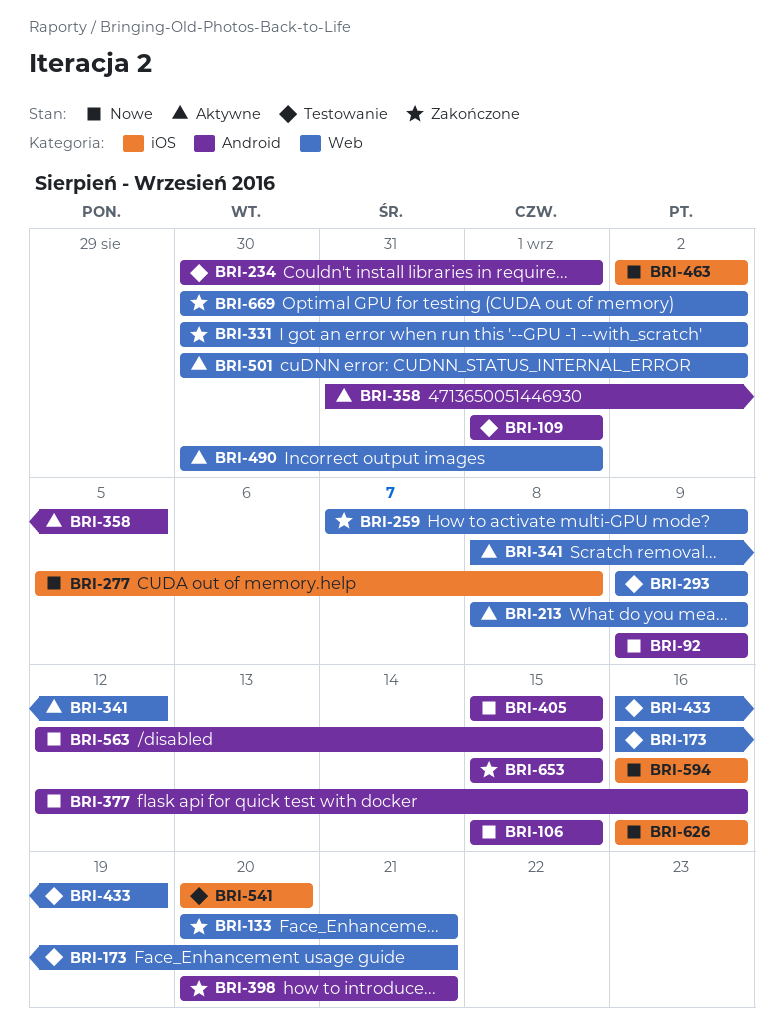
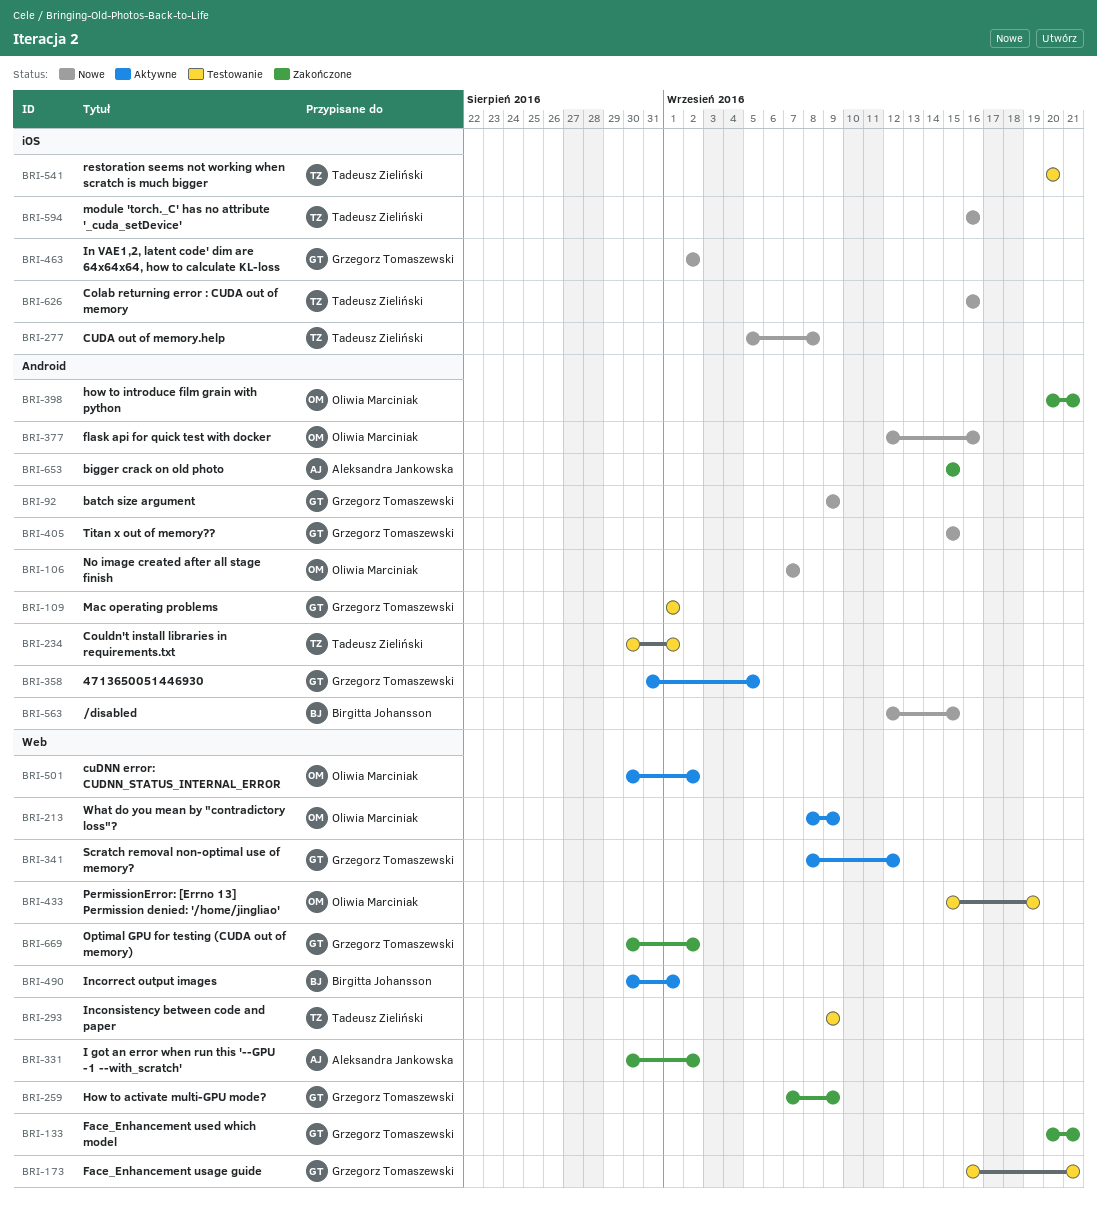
BRI-106, start: Sep 15 -> Sep 7
BRI-106, due: Sep 15 -> Sep 7
BRI-433, start: Sep 16 -> Sep 15

